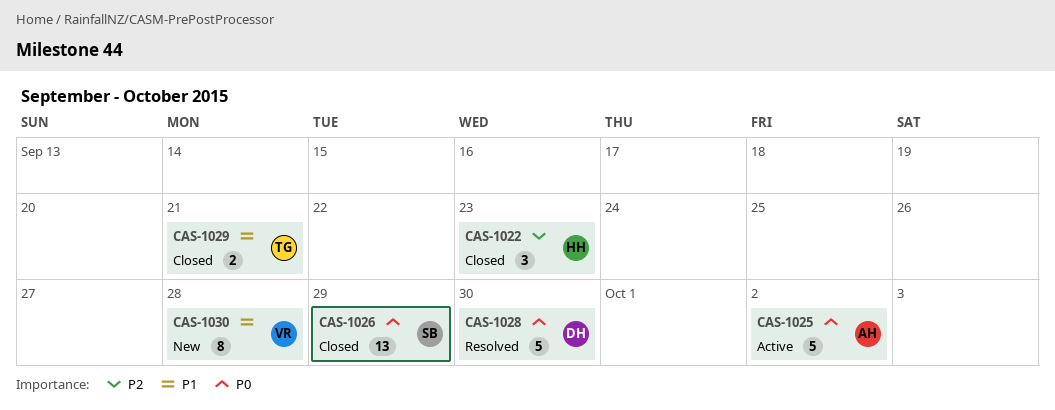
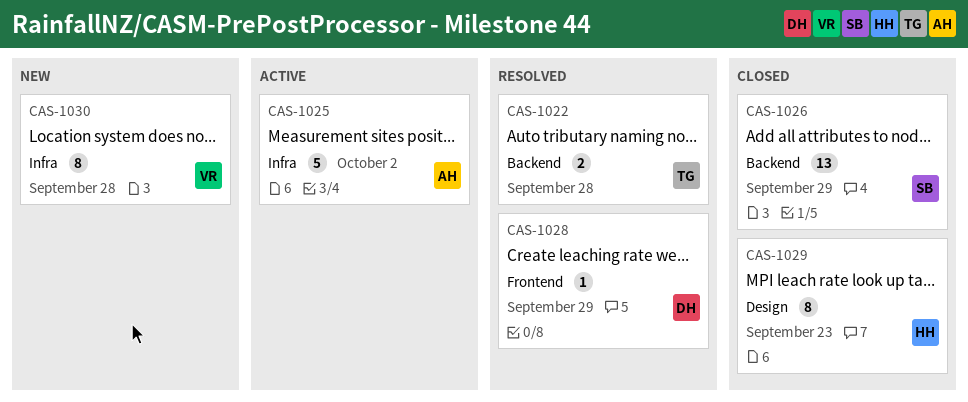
CAS-1022, status: Closed -> Resolved
CAS-1022, owner: HH -> TG
CAS-1022, estimate: 3 -> 2
CAS-1022, due: Sep 23 -> Sep 28
CAS-1028, estimate: 5 -> 1
CAS-1028, due: Sep 30 -> Sep 29
CAS-1029, owner: TG -> HH
CAS-1029, estimate: 2 -> 8
CAS-1029, due: Sep 21 -> Sep 23

